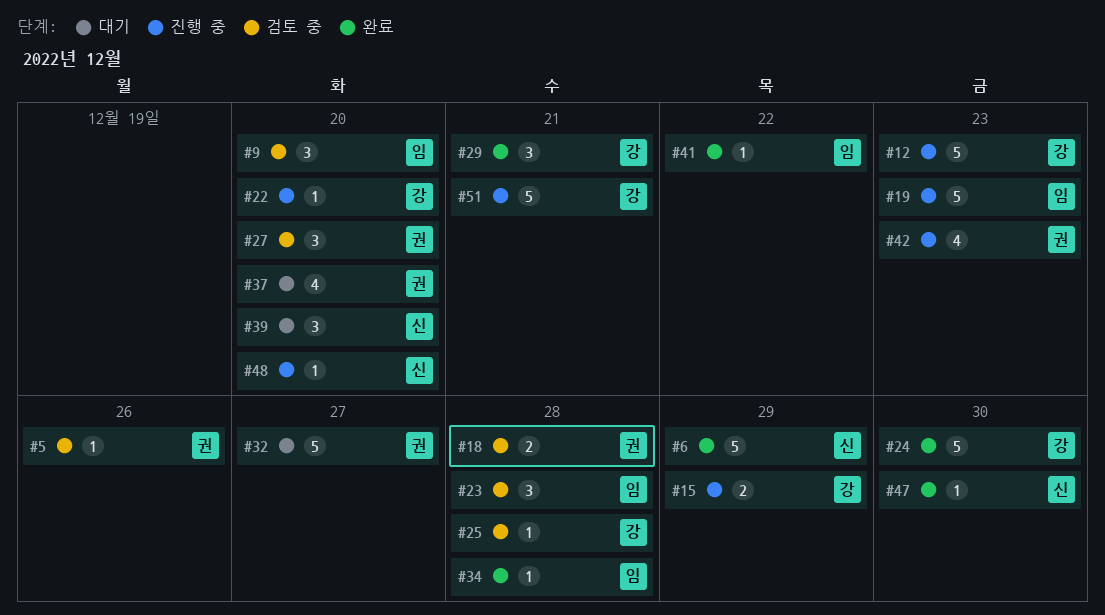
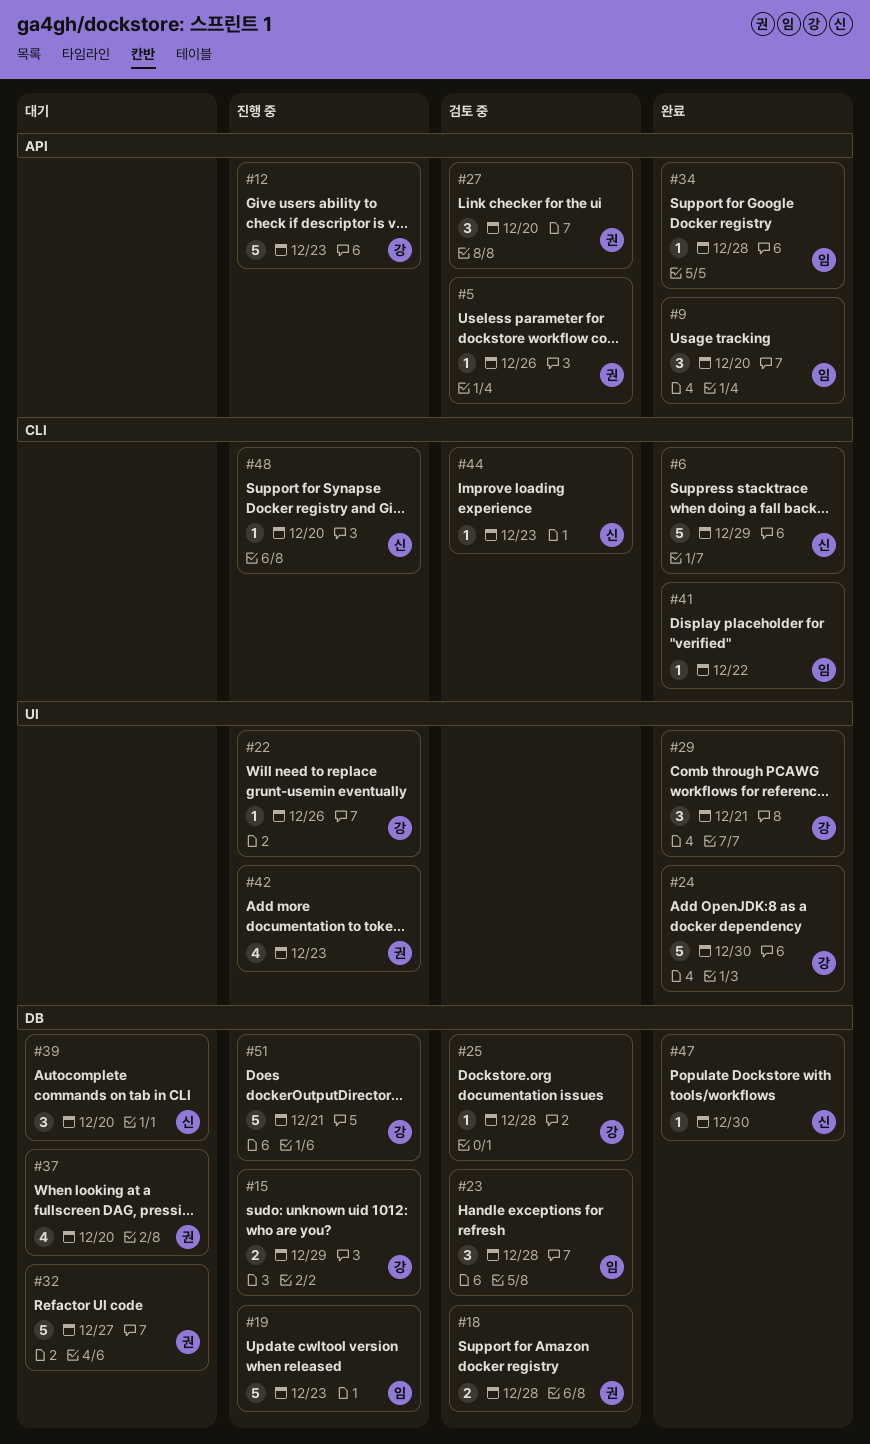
#9, status: 검토 중 -> 완료
#22, due: Dec 20 -> Dec 26
#44: none -> present

